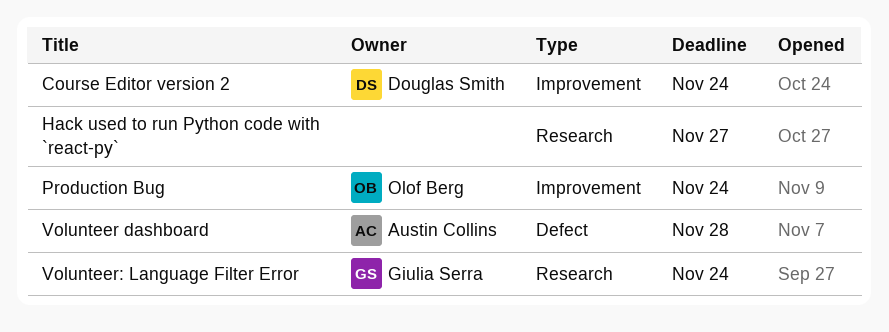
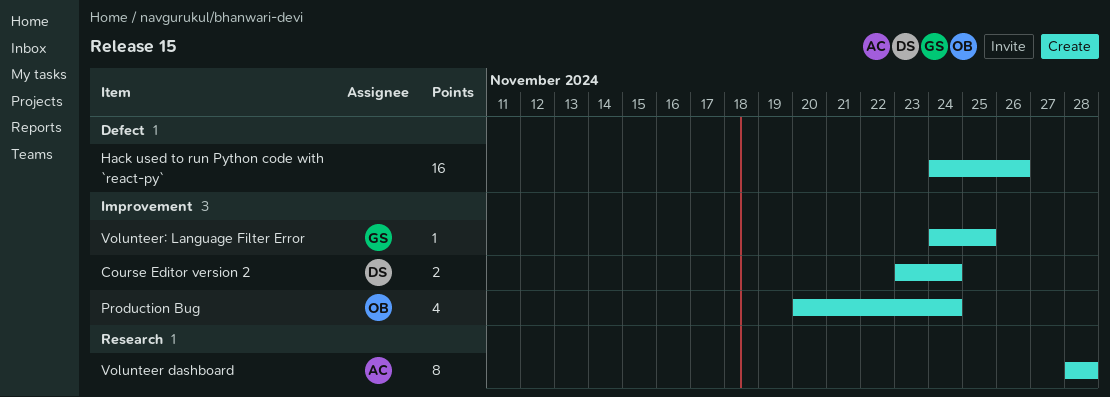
Hack used to run Python code with `react-py`, label: Research -> Defect
Hack used to run Python code with `react-py`, due: Nov 27 -> Nov 26
Volunteer dashboard, label: Defect -> Research
Volunteer: Language Filter Error, label: Research -> Improvement
Volunteer: Language Filter Error, due: Nov 24 -> Nov 25

